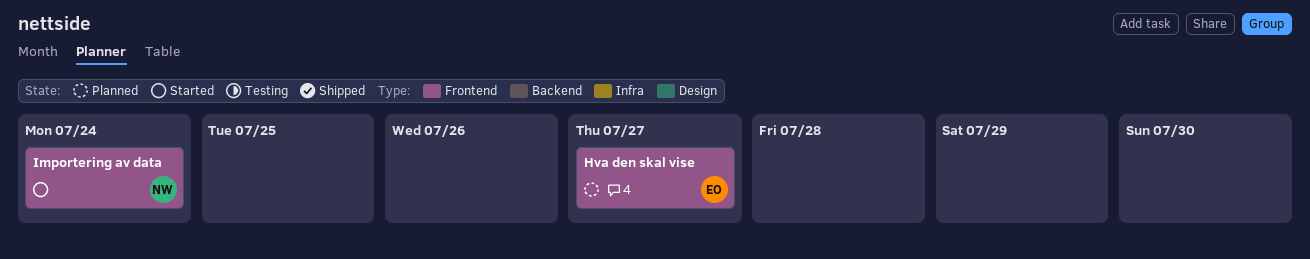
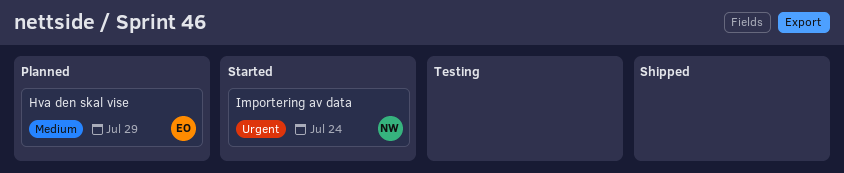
Hva den skal vise, due: Jul 27 -> Jul 29

